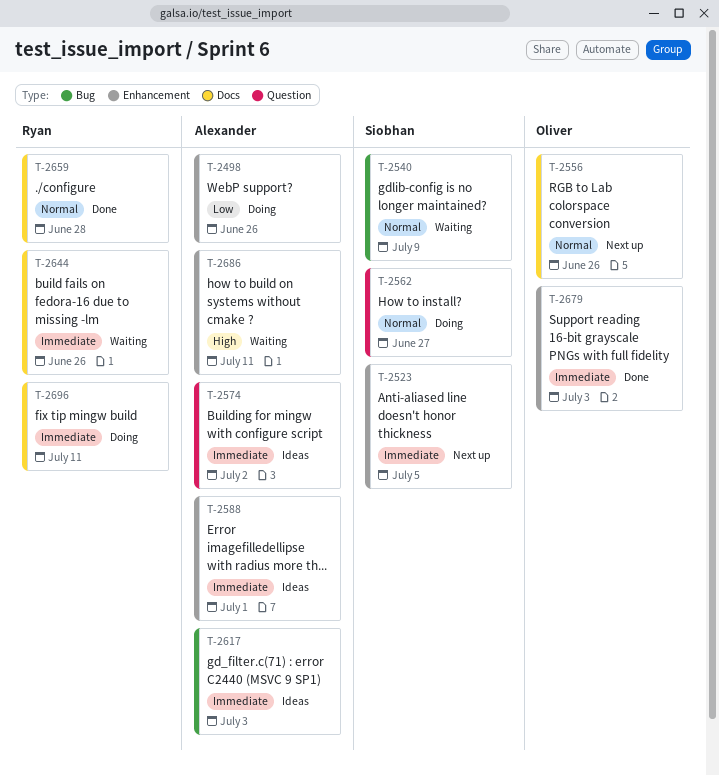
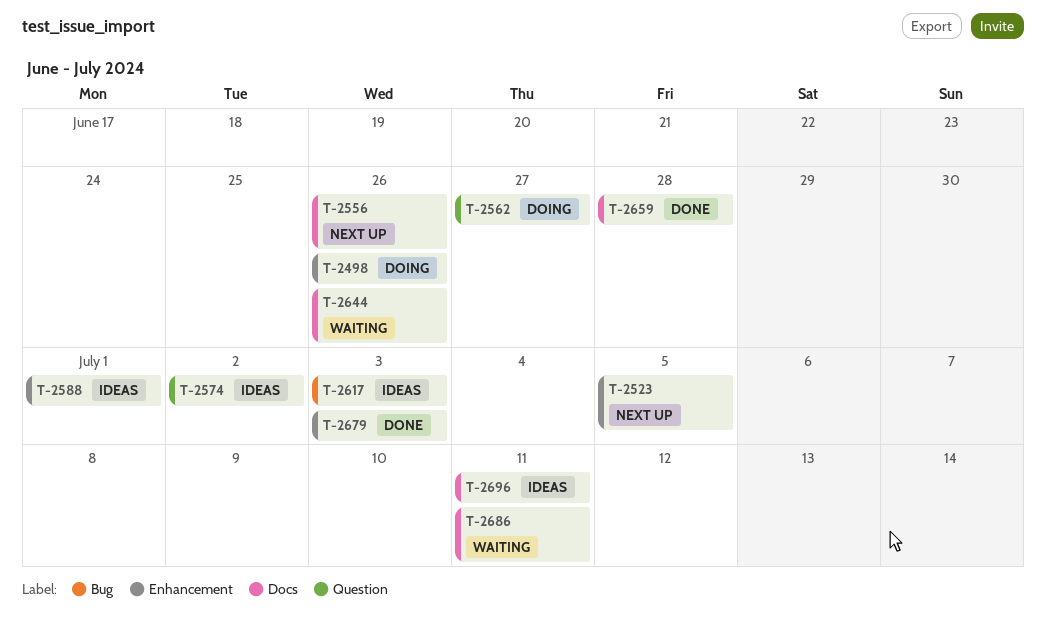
T-2540: present -> none
T-2686, label: Enhancement -> Docs
T-2696, status: Doing -> Ideas

